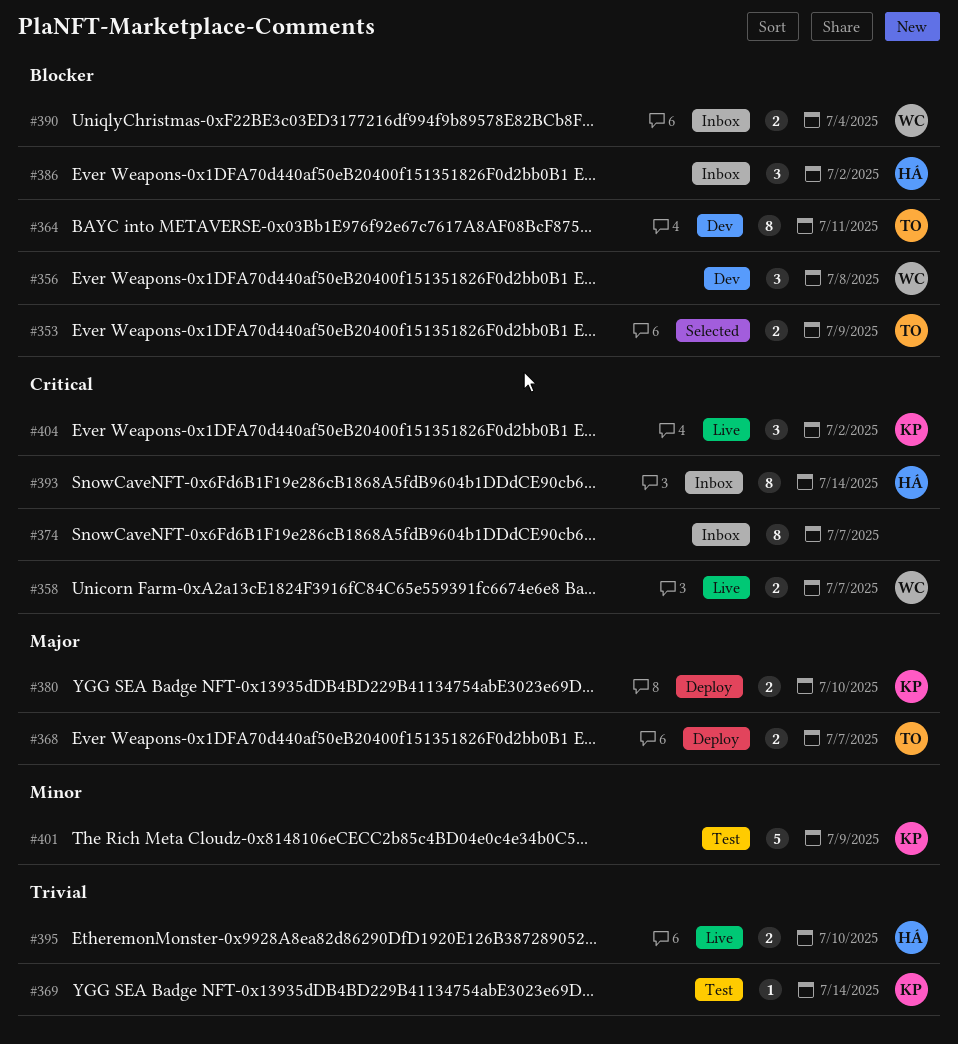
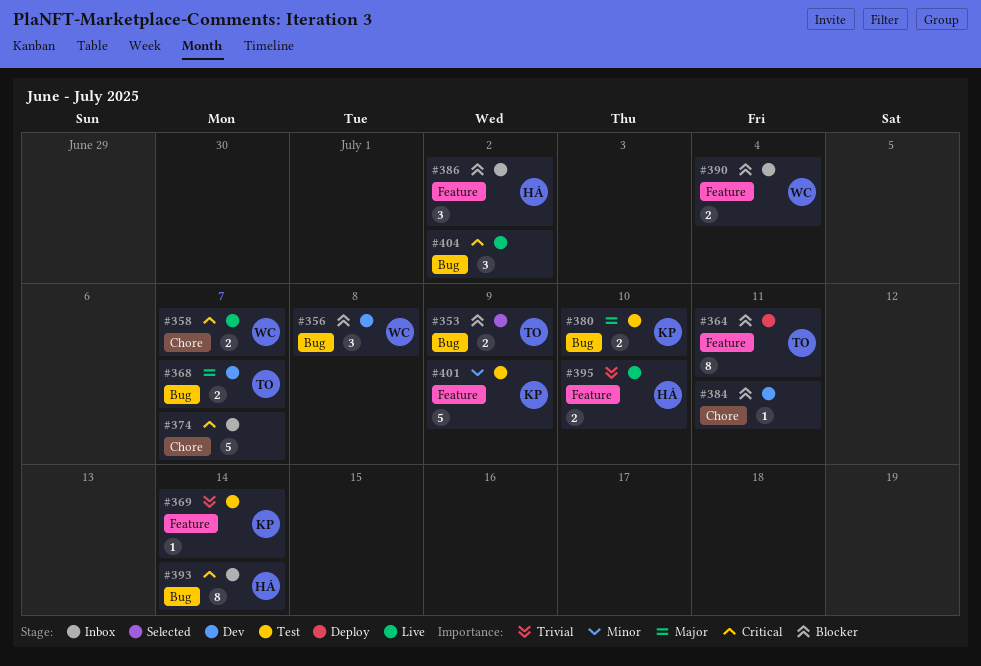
#364, status: Dev -> Deploy
#368, status: Deploy -> Dev
#374, estimate: 8 -> 5
#380, status: Deploy -> Test
#384: none -> present
#404, owner: KP -> none

